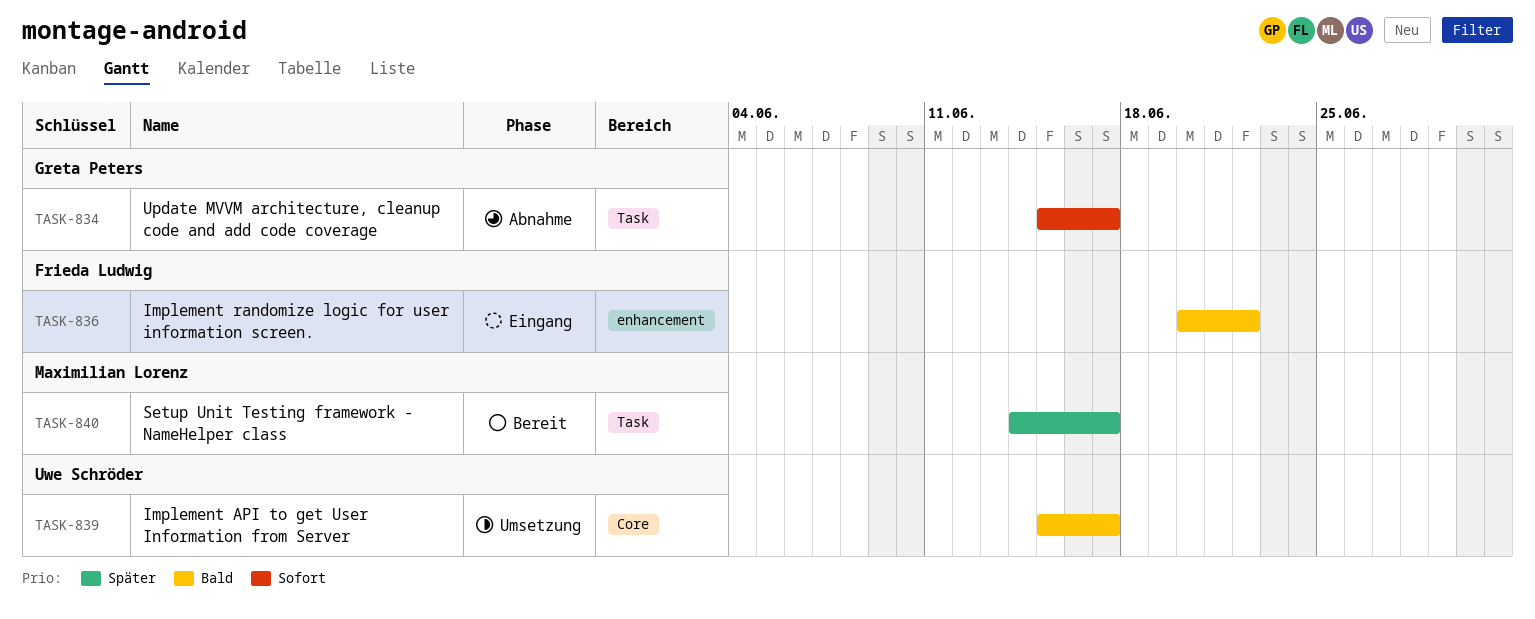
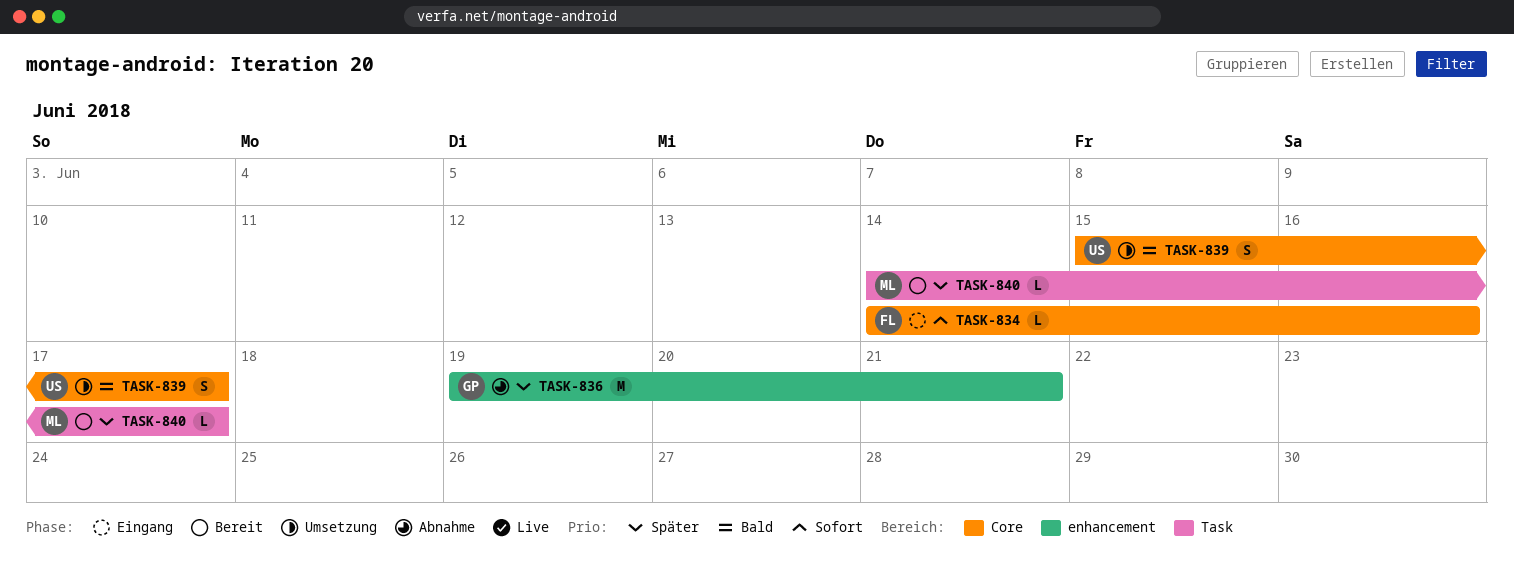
TASK-834, status: Abnahme -> Eingang
TASK-834, owner: Greta Peters -> Frieda Ludwig
TASK-834, label: Task -> Core
TASK-834, start: Jun 15 -> Jun 14
TASK-834, due: Jun 17 -> Jun 16
TASK-836, status: Eingang -> Abnahme
TASK-836, owner: Frieda Ludwig -> Greta Peters
TASK-836, priority: Bald -> Später
TASK-836, start: Jun 20 -> Jun 19
TASK-836, due: Jun 22 -> Jun 21

